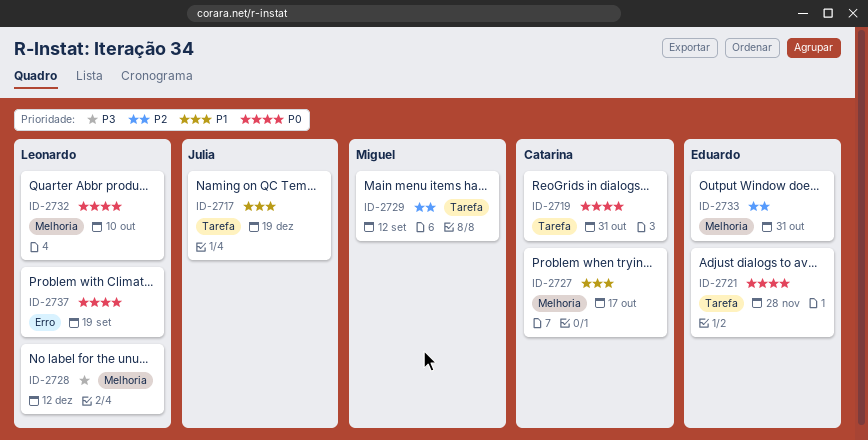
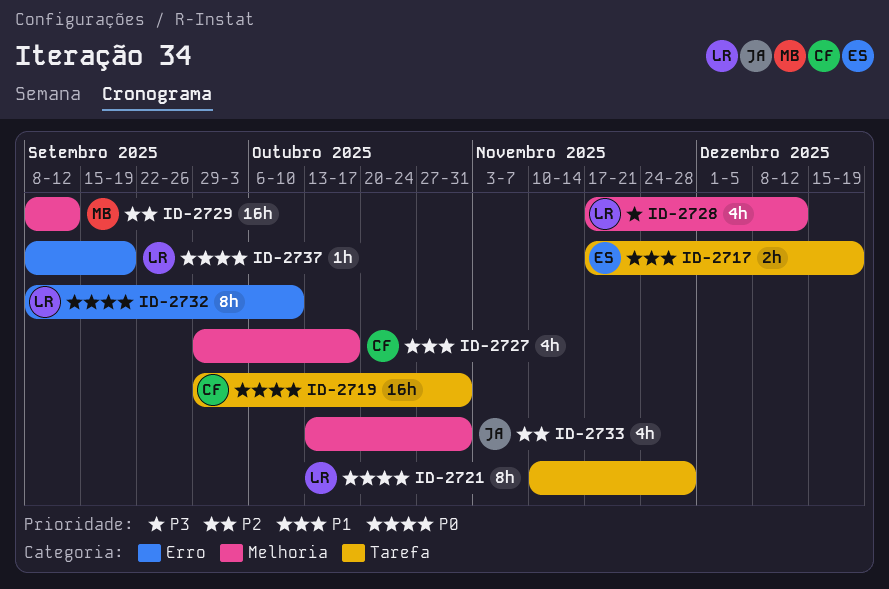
ID-2717, owner: Julia -> Eduardo
ID-2721, owner: Eduardo -> Leonardo
ID-2729, label: Tarefa -> Melhoria
ID-2732, label: Melhoria -> Erro
ID-2733, owner: Eduardo -> Julia

